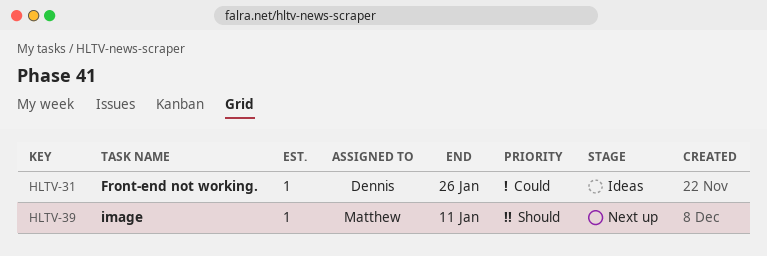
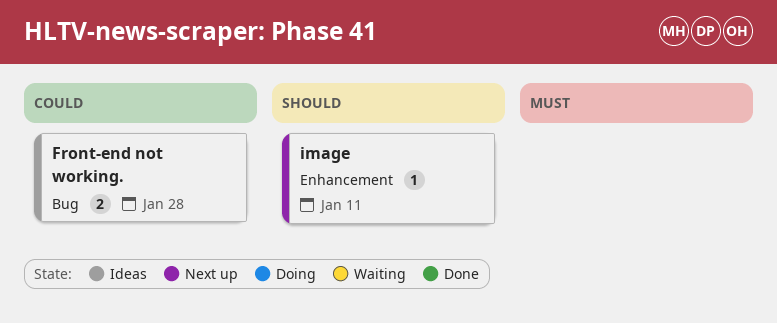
Front-end not working., estimate: 1 -> 2
Front-end not working., due: Jan 26 -> Jan 28

